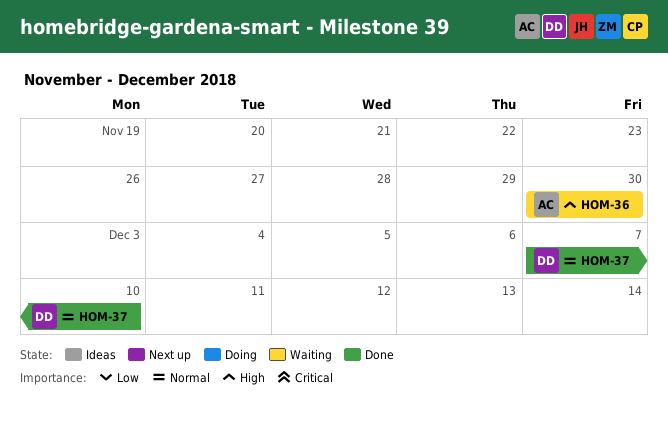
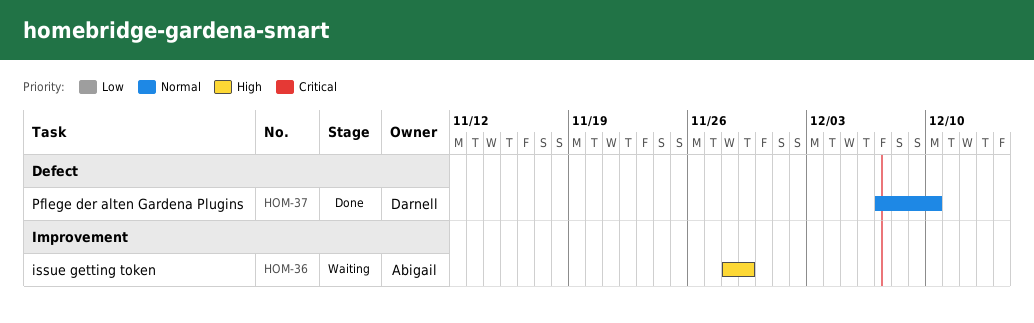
HOM-36, start: Nov 30 -> Nov 28
HOM-36, due: Nov 30 -> Nov 29

